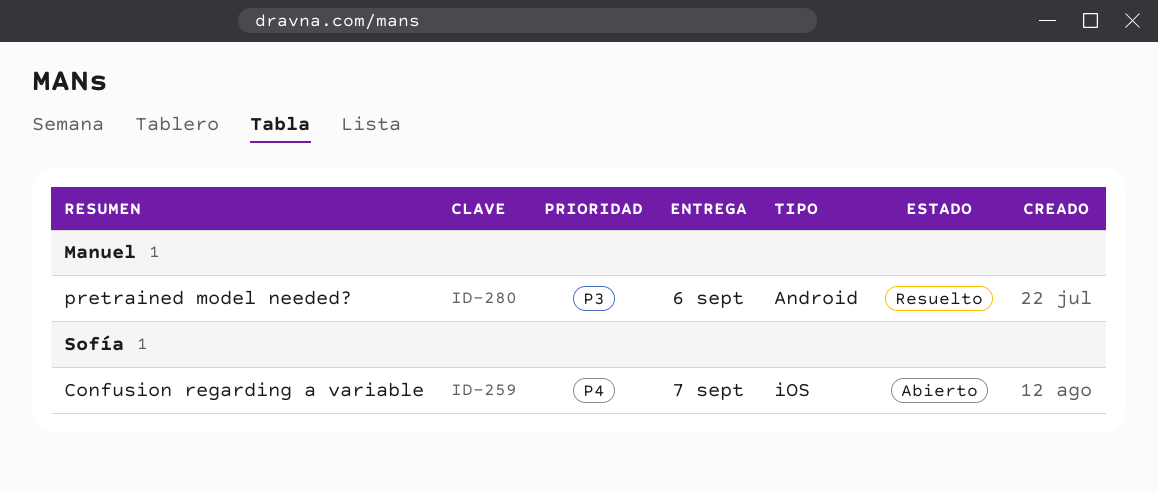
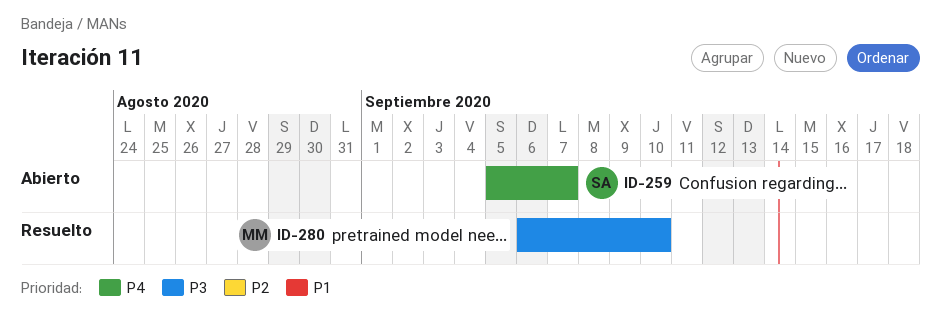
ID-280, due: Sep 6 -> Sep 10

